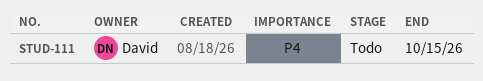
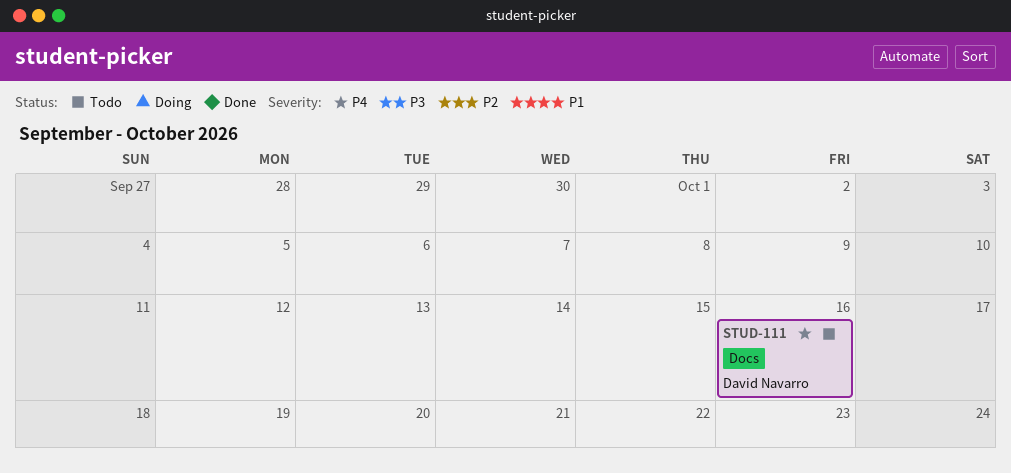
STUD-111, due: Oct 15 -> Oct 16

